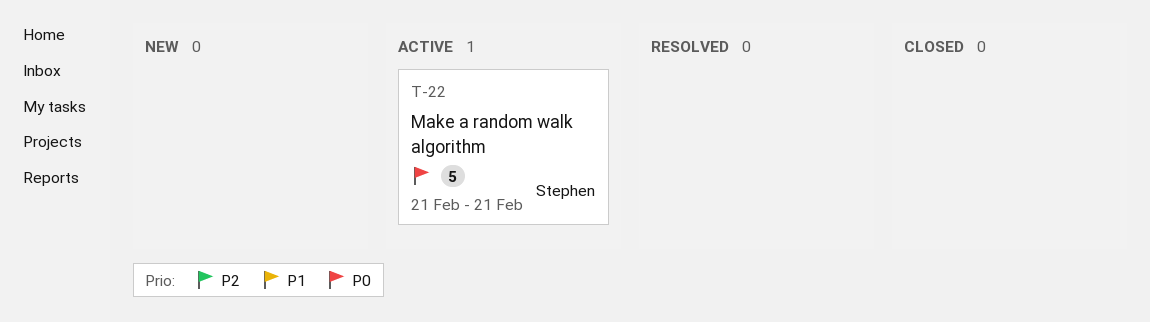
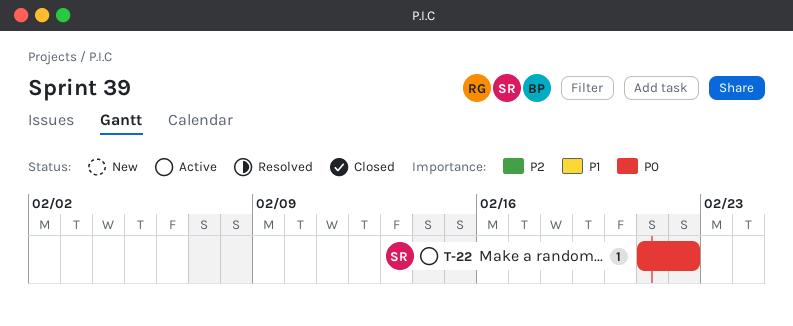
T-22, estimate: 5 -> 1
T-22, due: Feb 21 -> Feb 22

